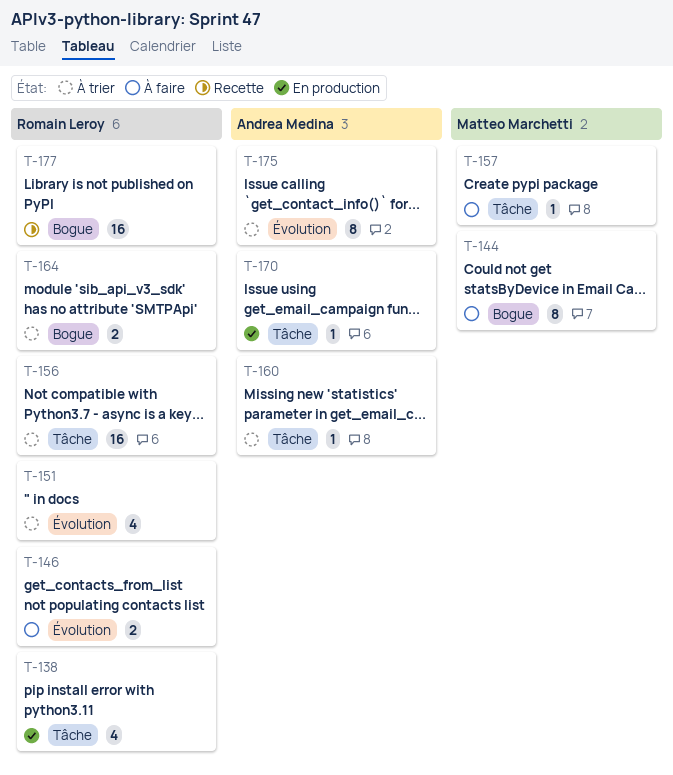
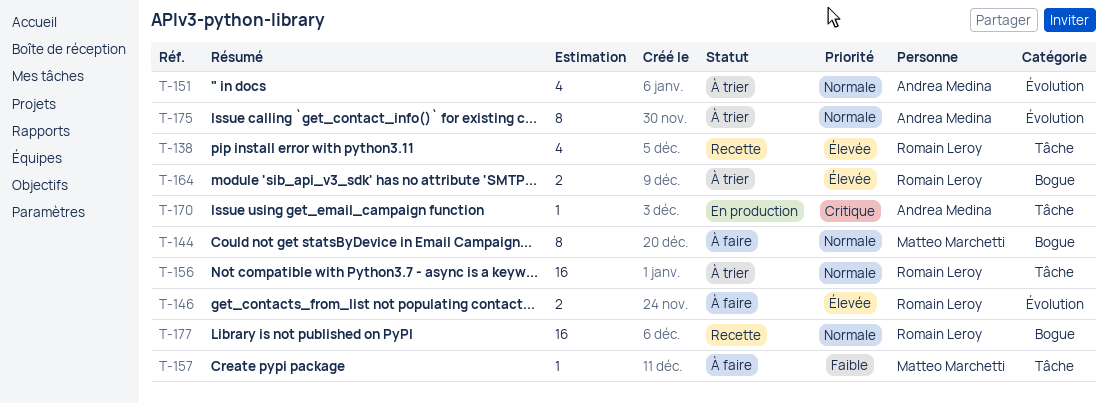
T-138, status: En production -> Recette
T-151, owner: Romain Leroy -> Andrea Medina
T-160: present -> none

